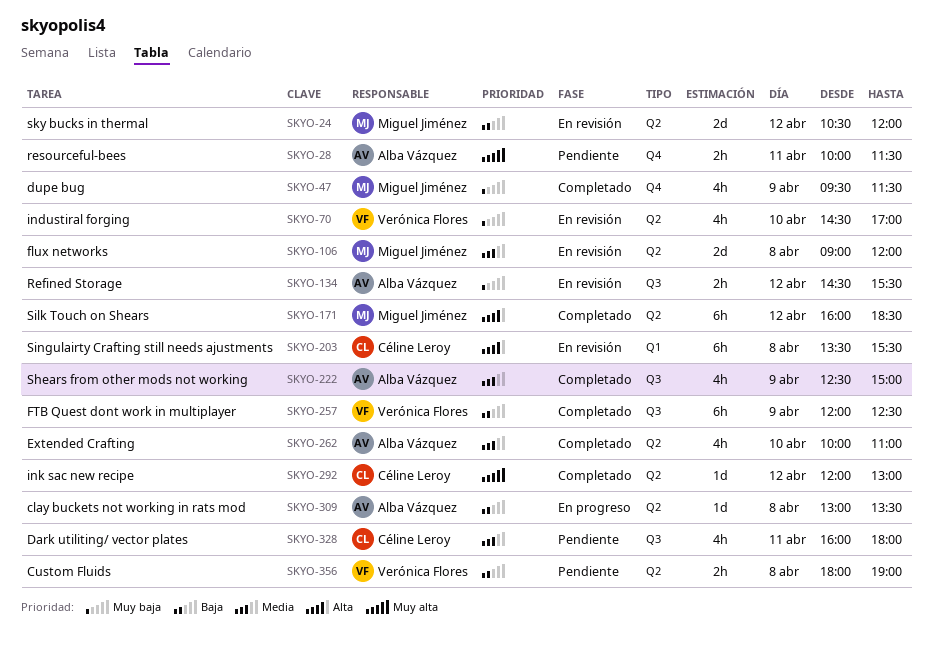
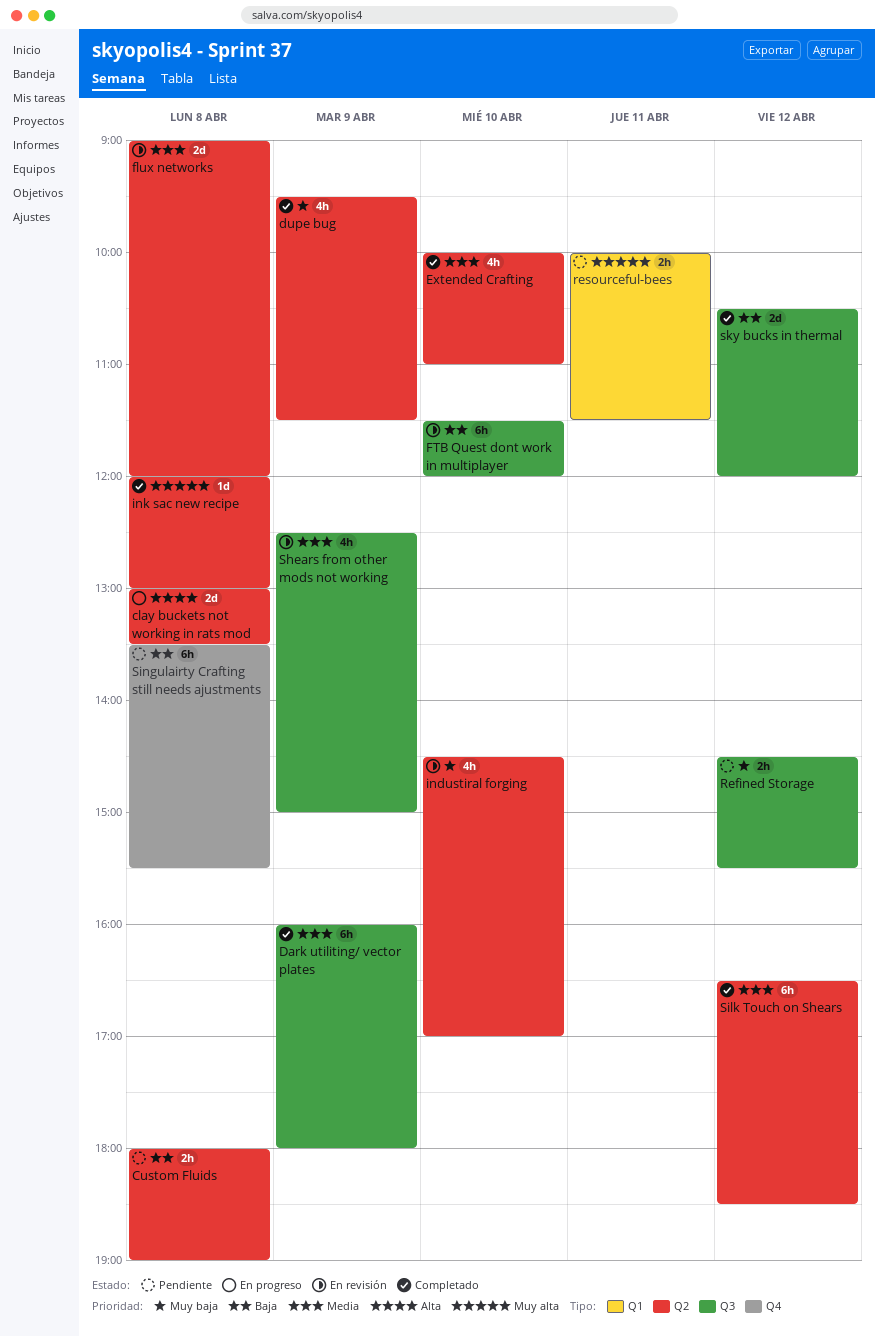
clay buckets not working in rats mod, priority: Baja -> Alta
clay buckets not working in rats mod, estimate: 1d -> 2d
Dark utiliting/ vector plates, status: Pendiente -> Completado
Dark utiliting/ vector plates, estimate: 4h -> 6h
Dark utiliting/ vector plates, day: Apr 11 -> Apr 9
dupe bug, label: Q4 -> Q2
FTB Quest dont work in multiplayer, status: Completado -> En revisión
FTB Quest dont work in multiplayer, day: Apr 9 -> Apr 10
FTB Quest dont work in multiplayer, begins: 12:00 -> 11:30
FTB Quest dont work in multiplayer, ends: 12:30 -> 12:00
ink sac new recipe, day: Apr 12 -> Apr 8
Refined Storage, status: En revisión -> Pendiente
resourceful-bees, label: Q4 -> Q1
Shears from other mods not working, status: Completado -> En revisión
Silk Touch on Shears, priority: Alta -> Media
Silk Touch on Shears, begins: 16:00 -> 16:30
Singulairty Crafting still needs ajustments, status: En revisión -> Pendiente
Singulairty Crafting still needs ajustments, priority: Alta -> Baja
Singulairty Crafting still needs ajustments, label: Q1 -> Q4
sky bucks in thermal, status: En revisión -> Completado
sky bucks in thermal, label: Q2 -> Q3

